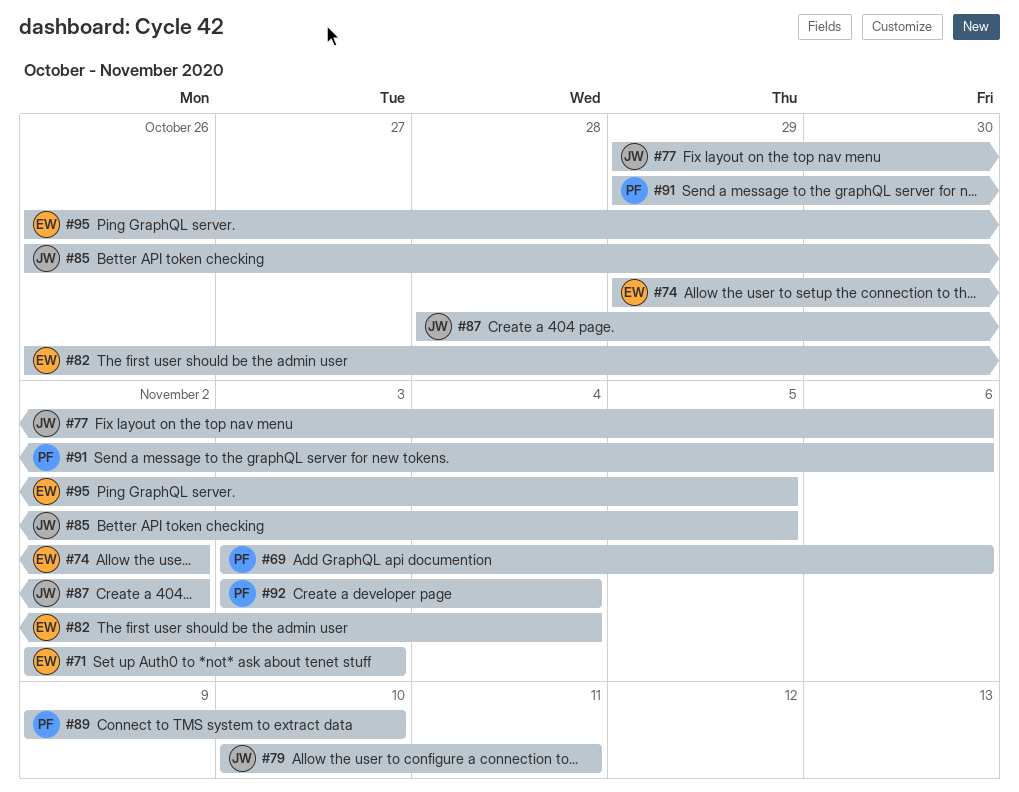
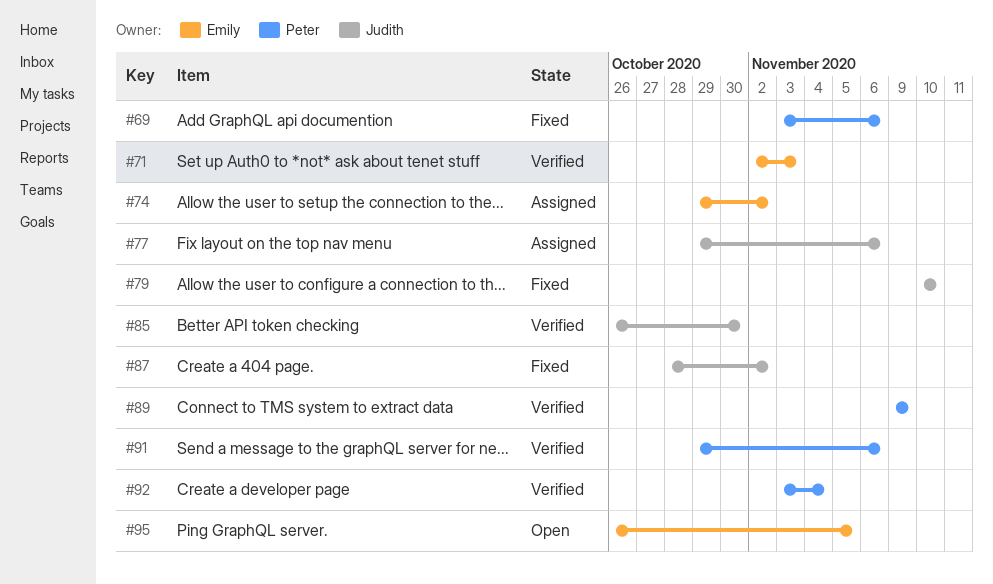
#79, due: Nov 11 -> Nov 10
#82: present -> none
#85, due: Nov 5 -> Oct 30
#89, due: Nov 10 -> Nov 9

